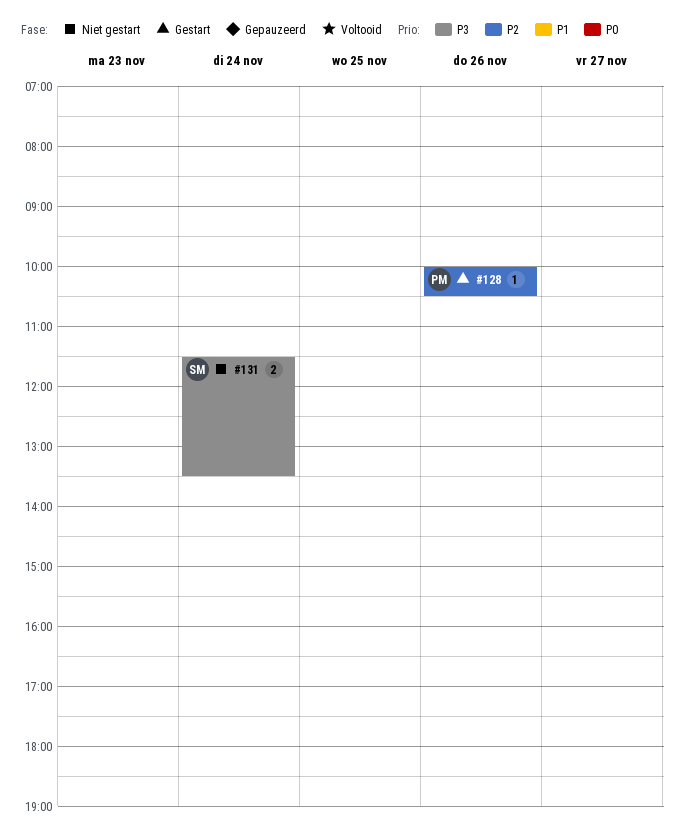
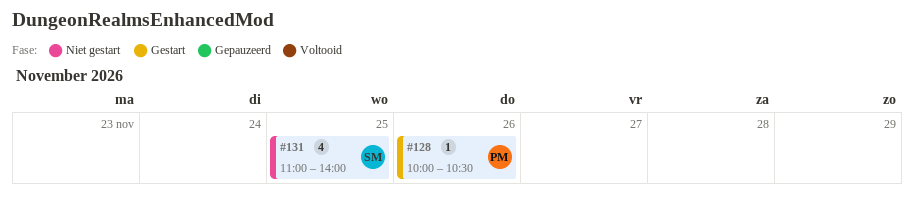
#131, estimate: 2 -> 4
#131, day: Nov 24 -> Nov 25
#131, begins: 11:30 -> 11:00
#131, ends: 13:30 -> 14:00

